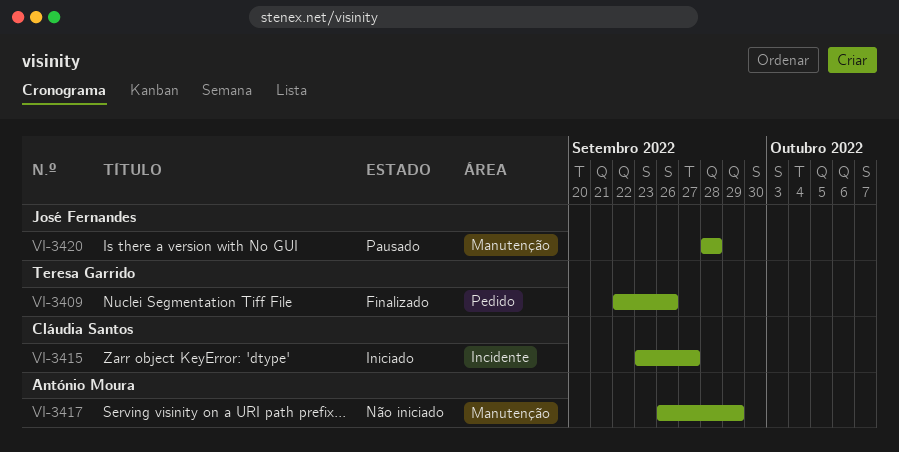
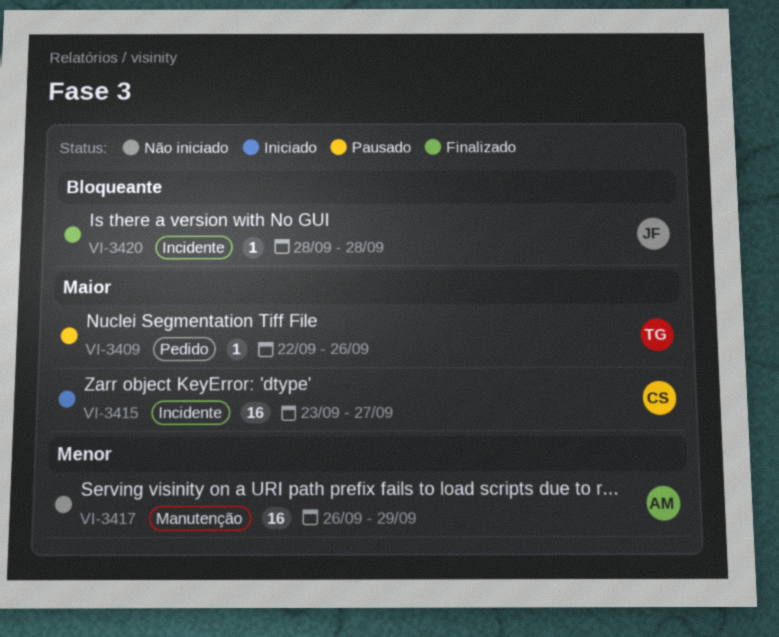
VI-3409, status: Finalizado -> Pausado
VI-3420, status: Pausado -> Finalizado
VI-3420, label: Manutenção -> Incidente

